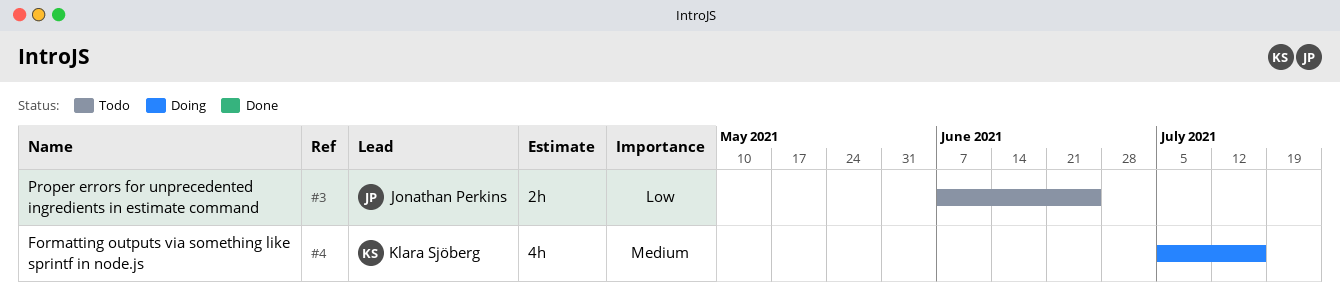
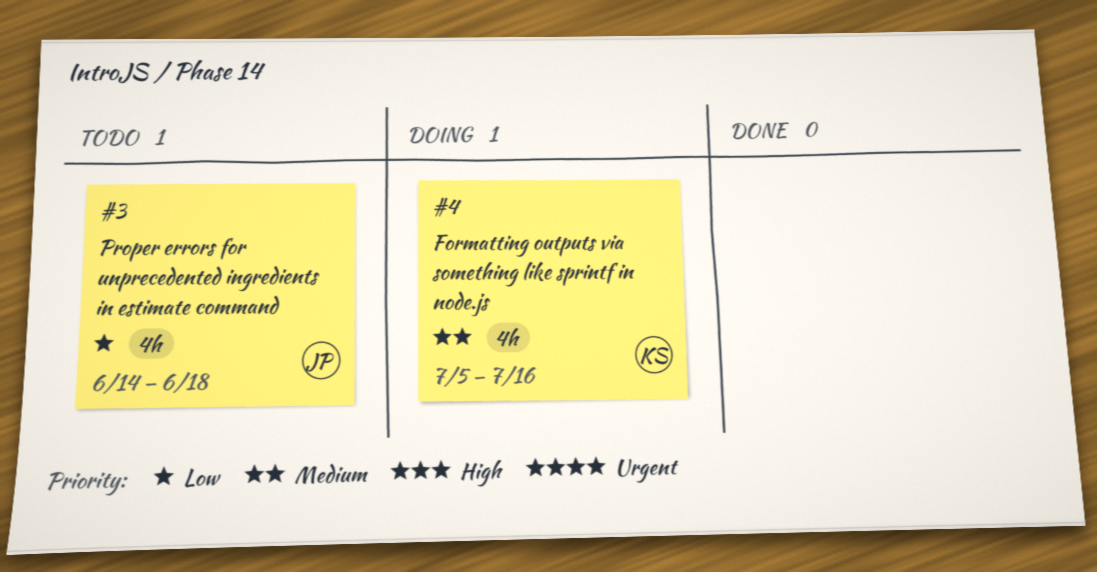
#3, estimate: 2h -> 4h
#3, start: Jun 7 -> Jun 14
#3, due: Jun 25 -> Jun 18

